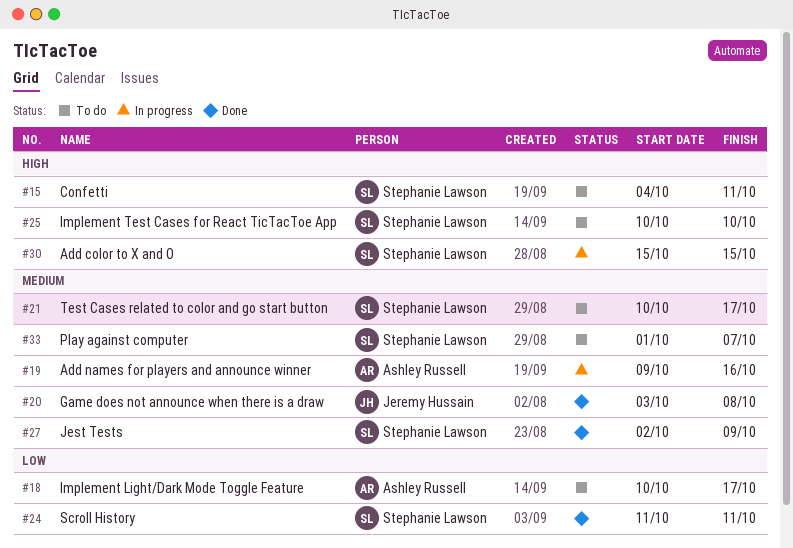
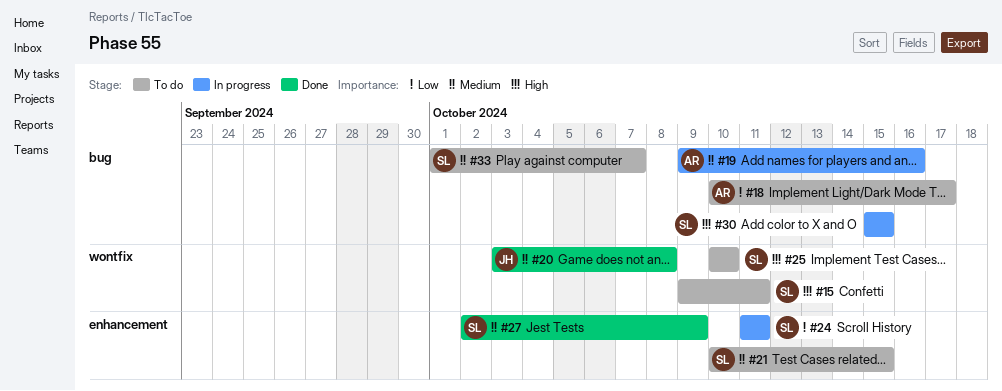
#15, start: Oct 4 -> Oct 9
#21, due: Oct 17 -> Oct 15
#24, status: Done -> In progress

